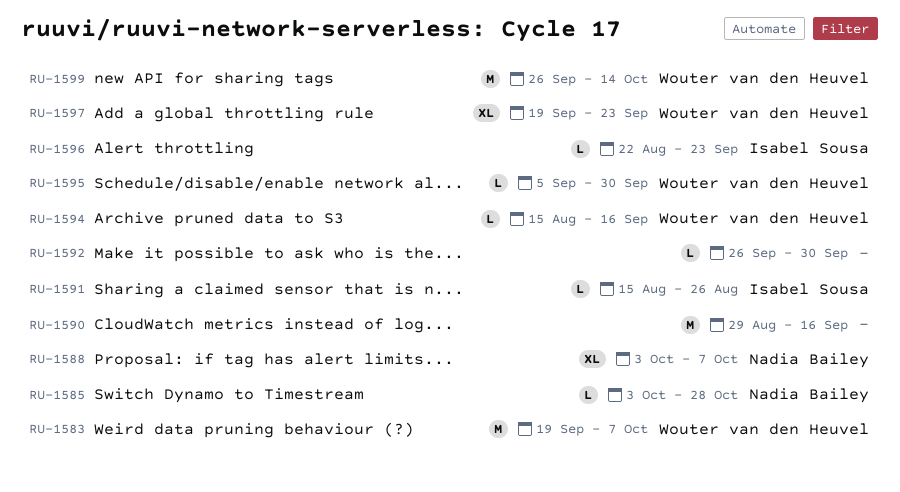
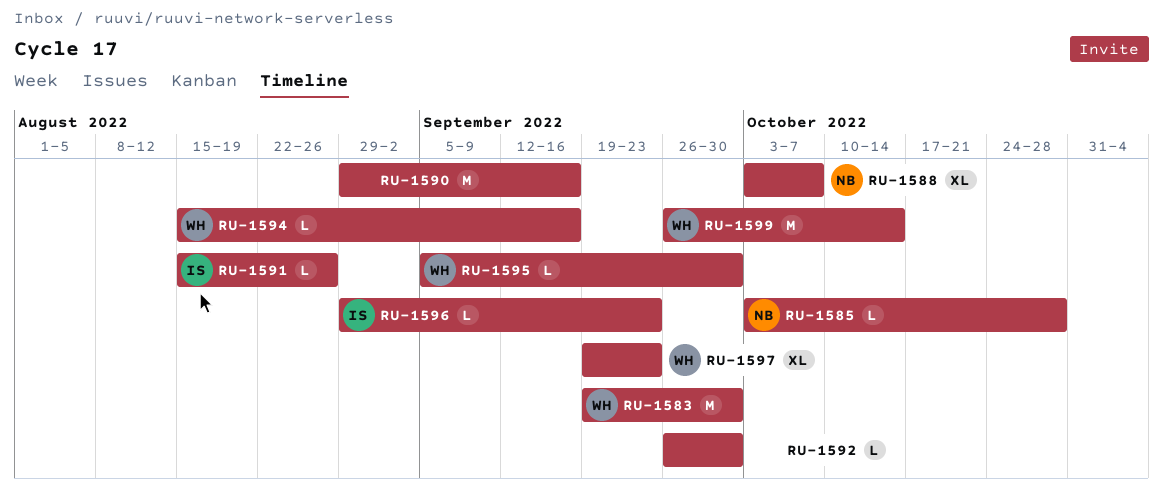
RU-1583, due: Oct 7 -> Sep 30
RU-1596, start: Aug 22 -> Aug 29

